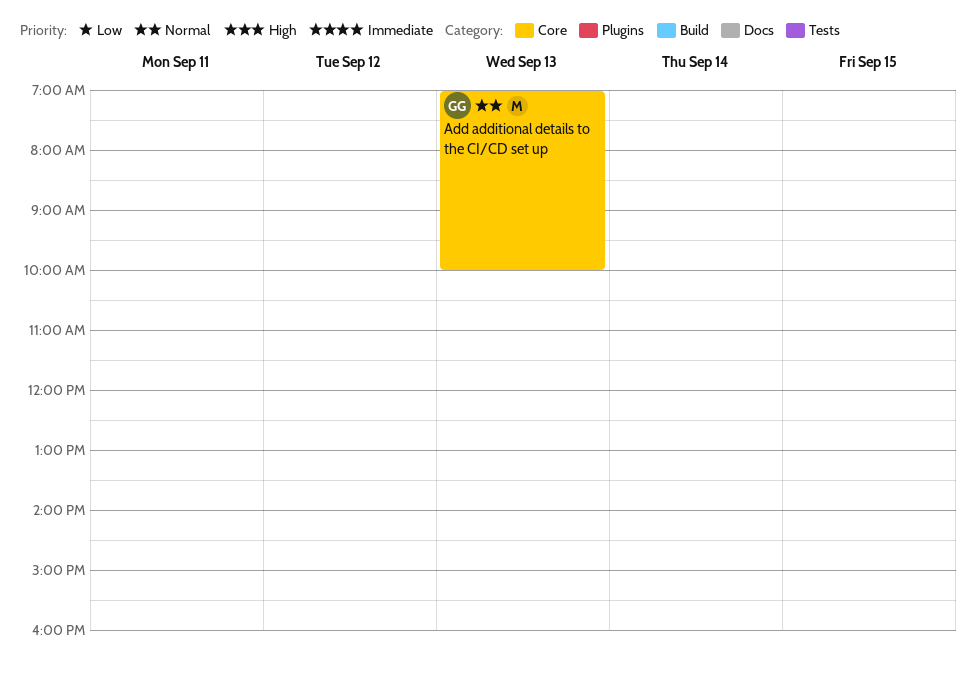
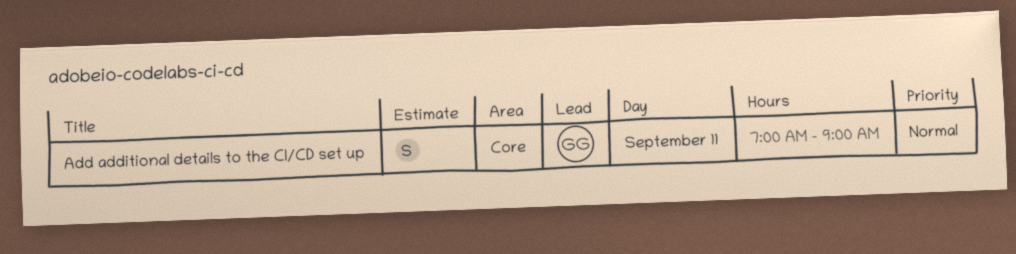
Add additional details to the CI/CD set up, estimate: M -> S
Add additional details to the CI/CD set up, day: Sep 13 -> Sep 11
Add additional details to the CI/CD set up, ends: 10:00 -> 09:00

